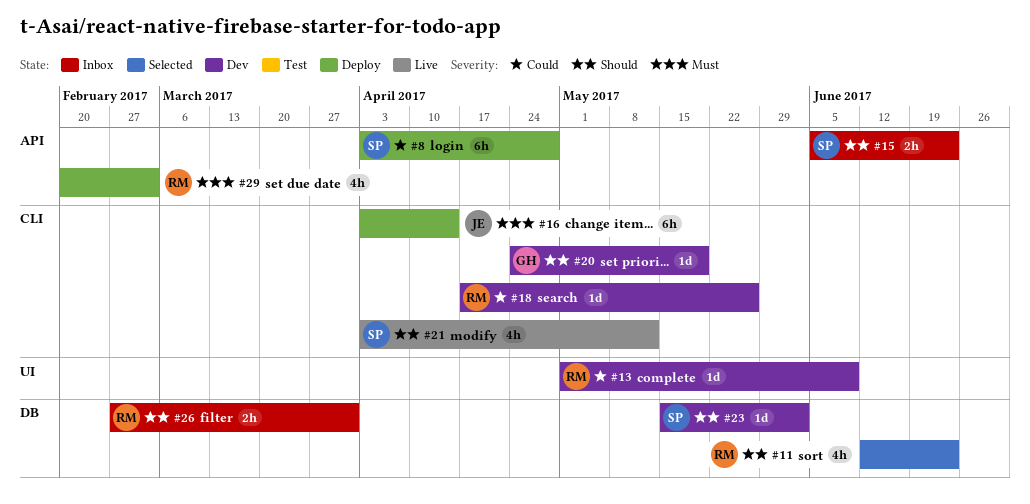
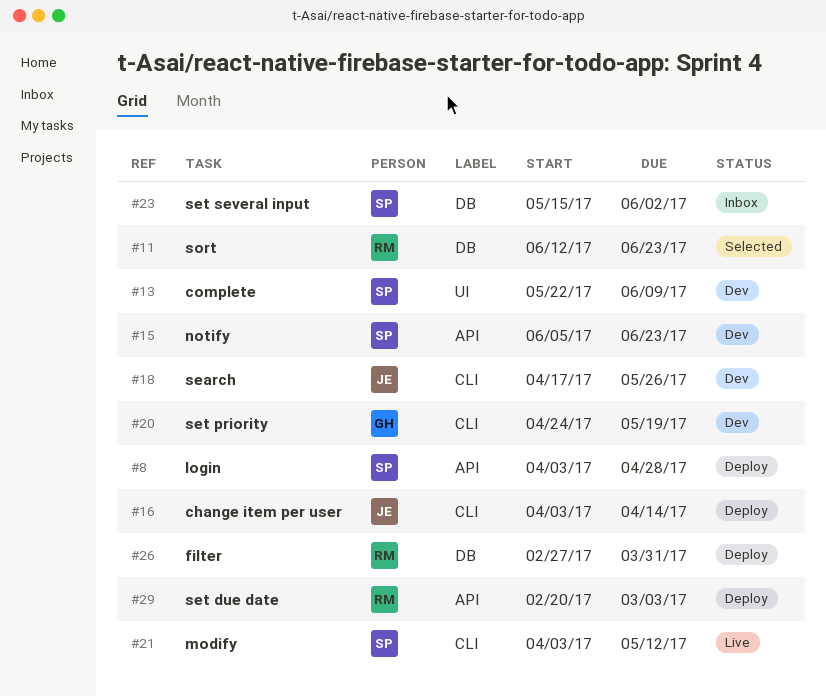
#13, owner: RM -> SP
#13, start: May 1 -> May 22
#15, status: Inbox -> Dev
#18, owner: RM -> JE
#23, status: Dev -> Inbox
#26, status: Inbox -> Deploy

